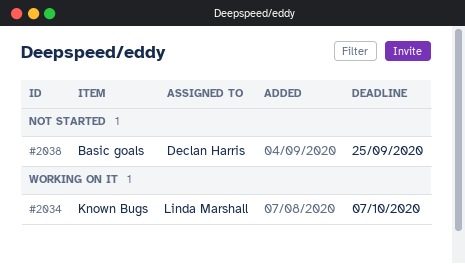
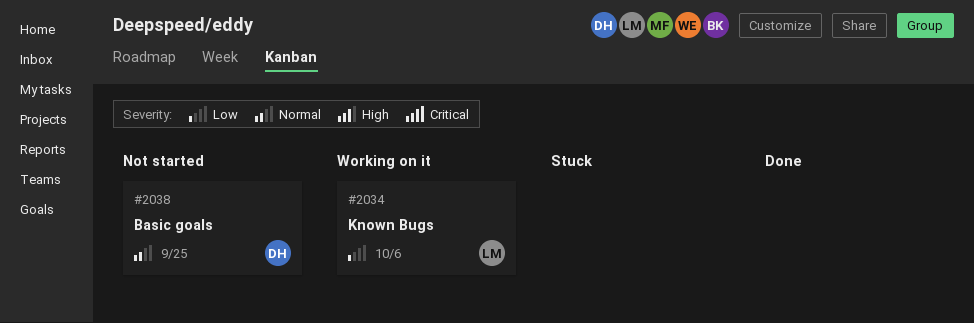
#2034, due: Oct 7 -> Oct 6

